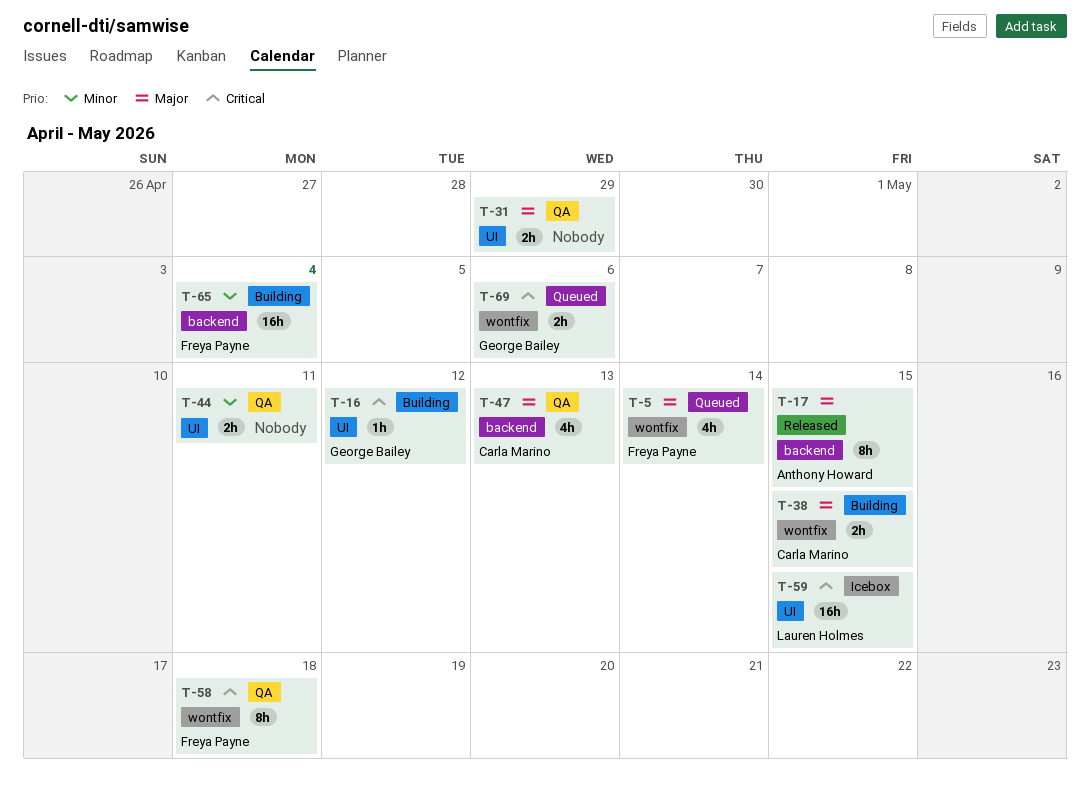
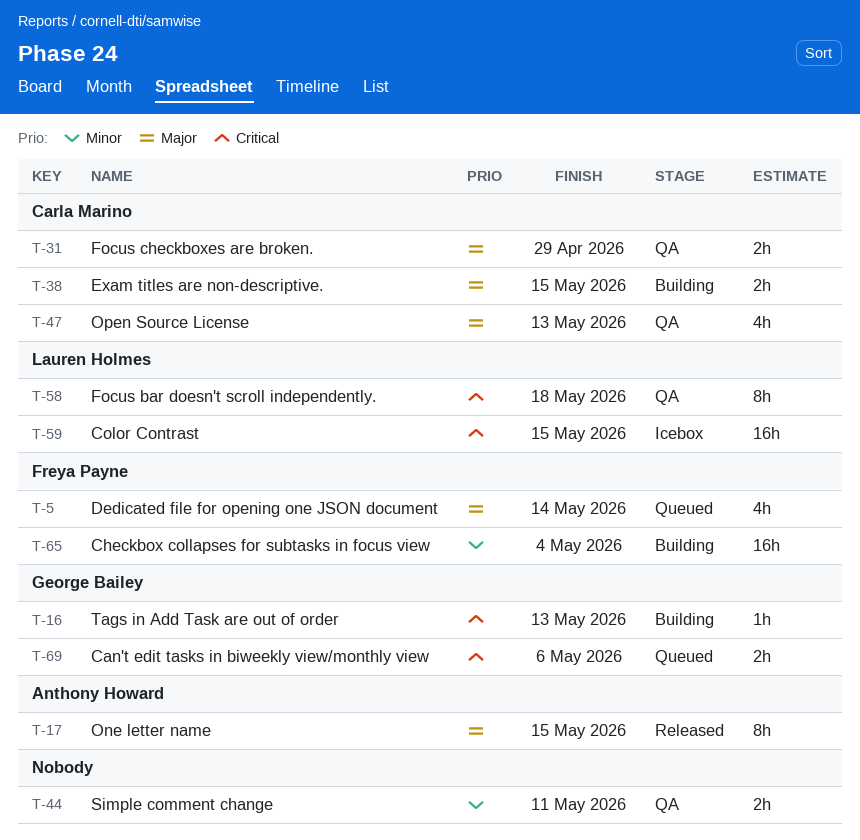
T-16, due: May 12 -> May 13
T-31, owner: none -> Carla Marino
T-58, owner: Freya Payne -> Lauren Holmes

